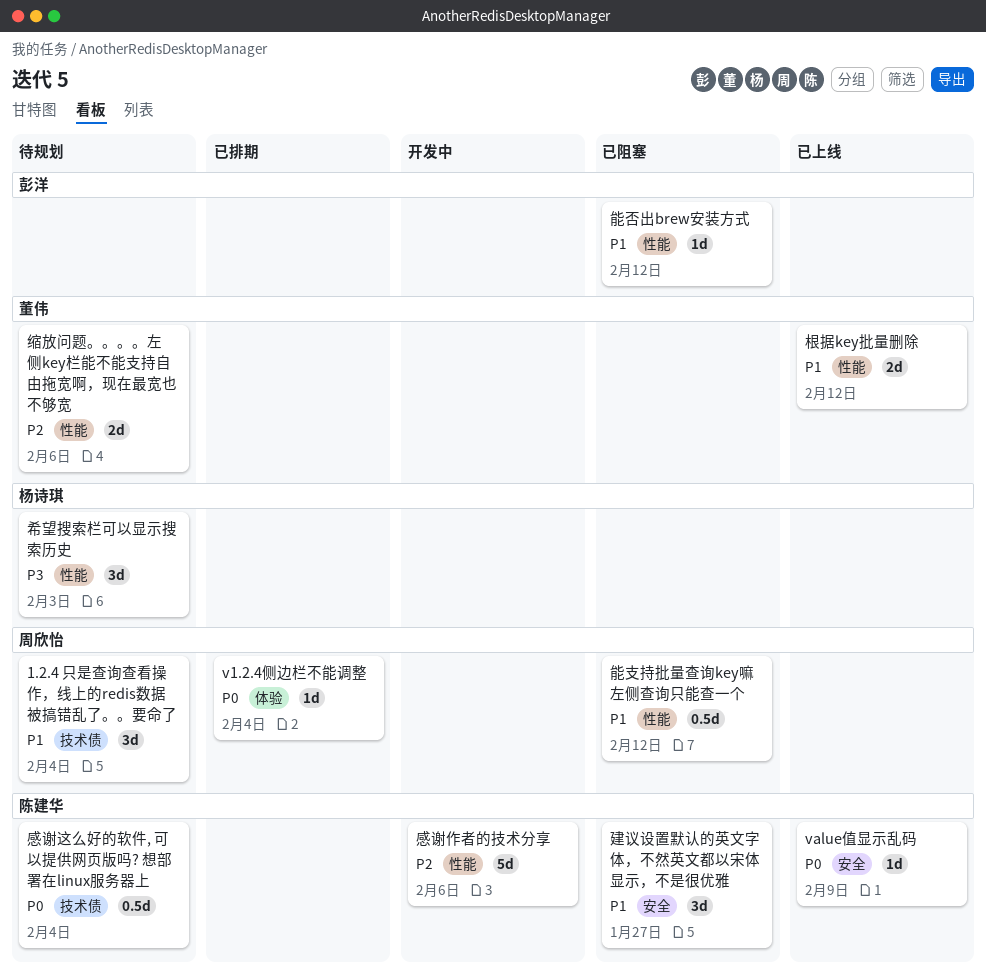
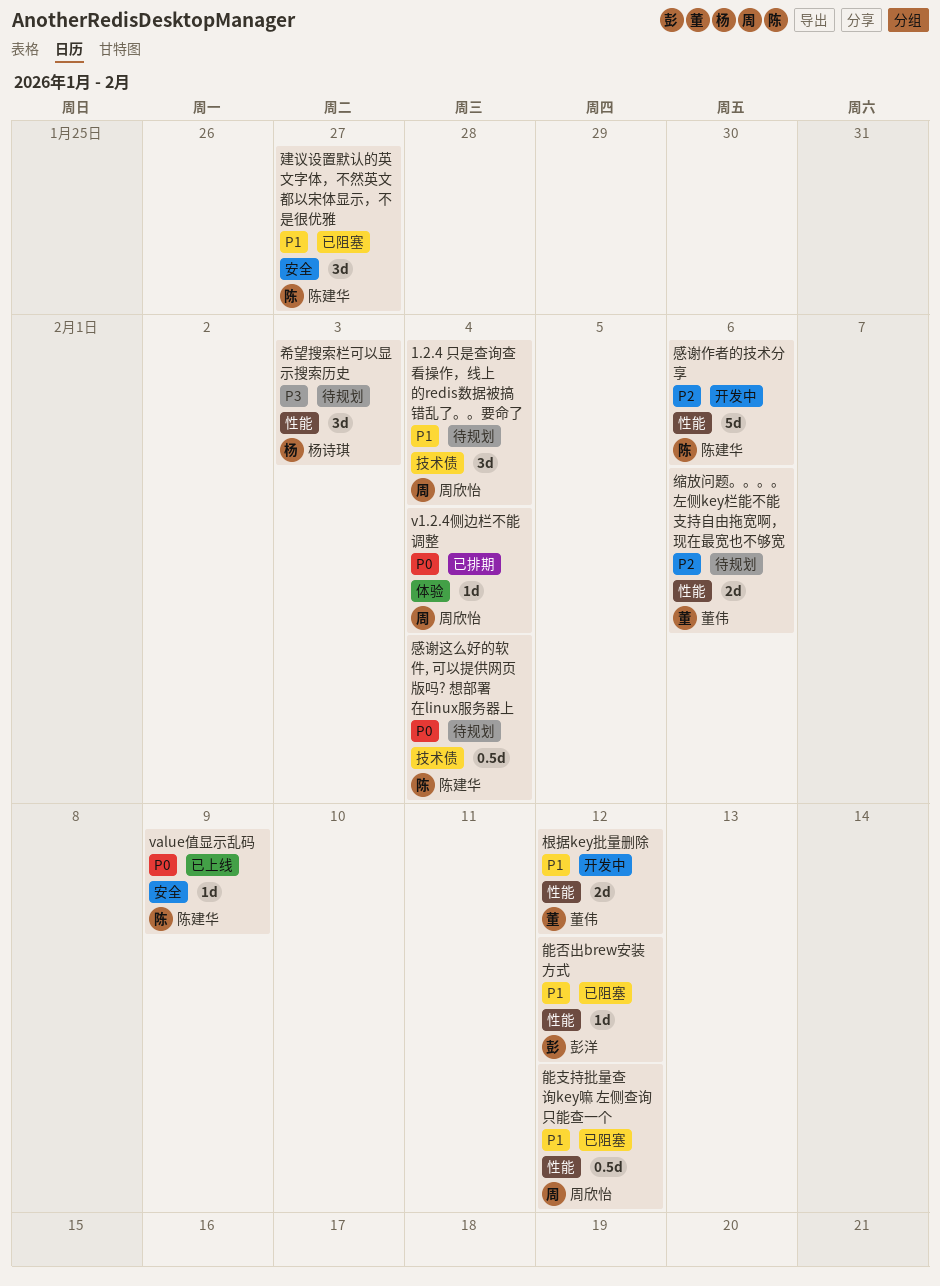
根据key批量删除, status: 已上线 -> 开发中

